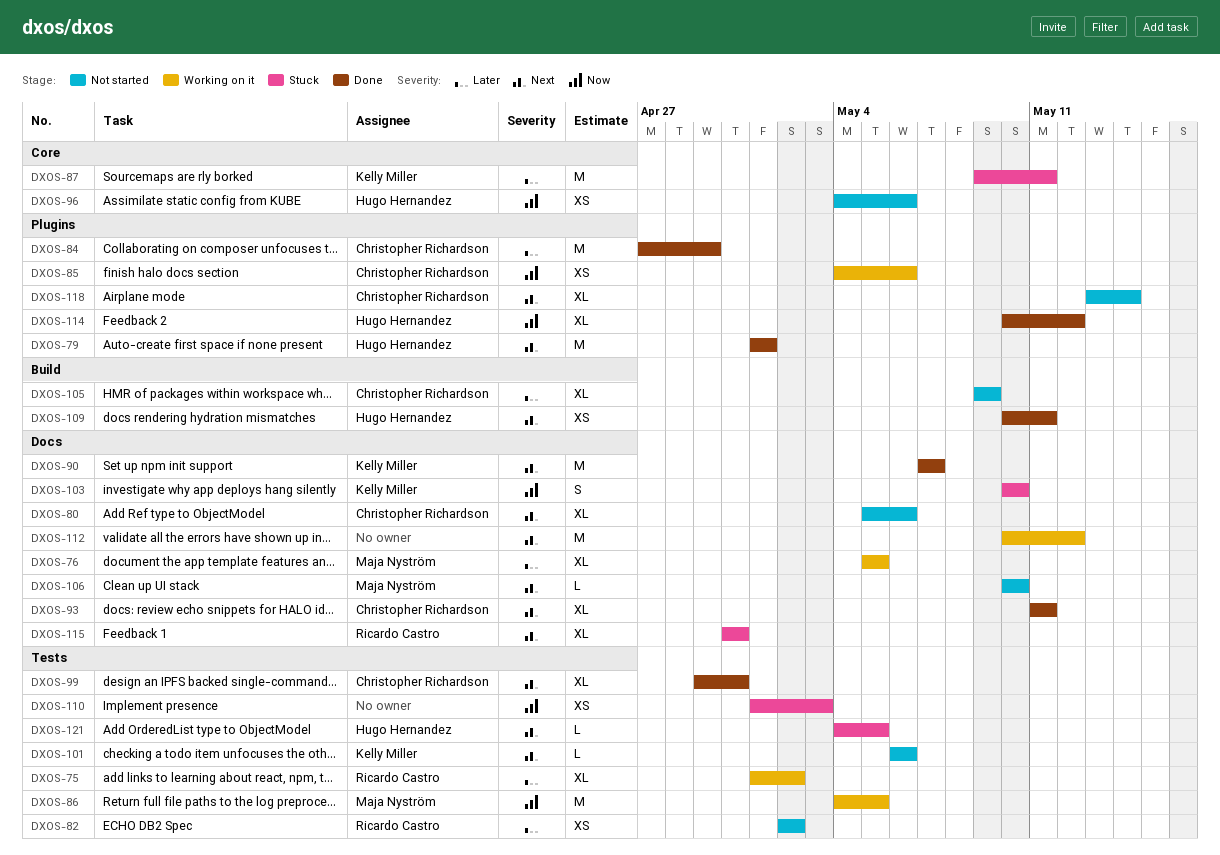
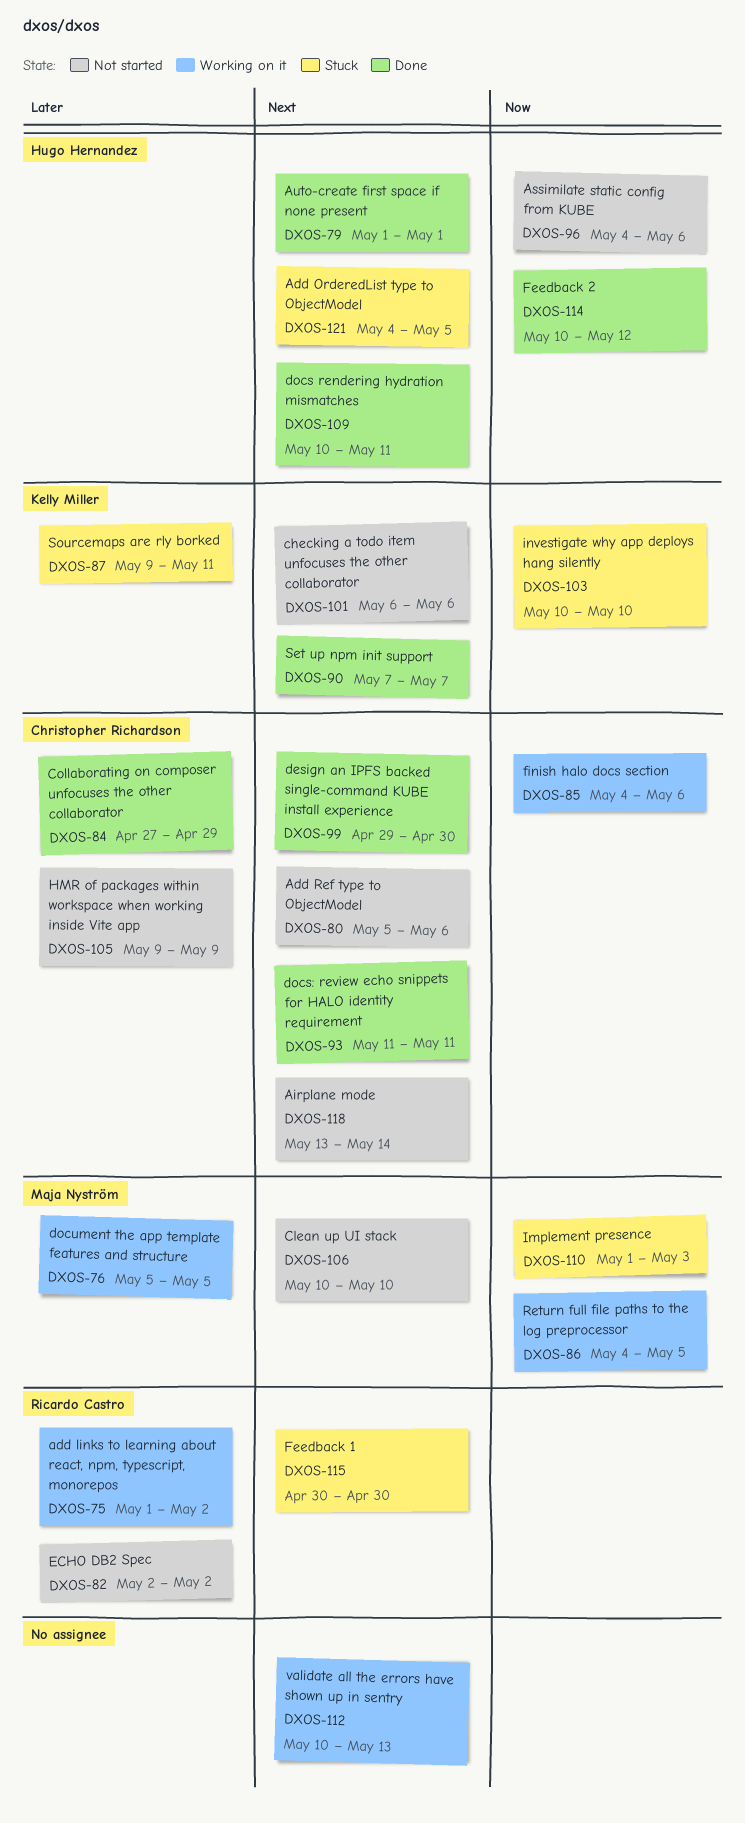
DXOS-110, owner: none -> Maja Nyström
DXOS-112, due: May 12 -> May 13

